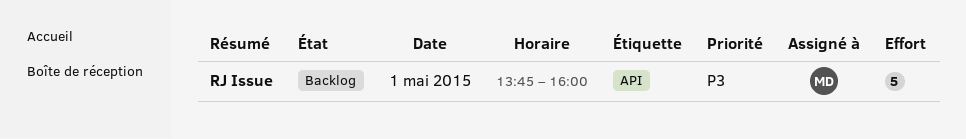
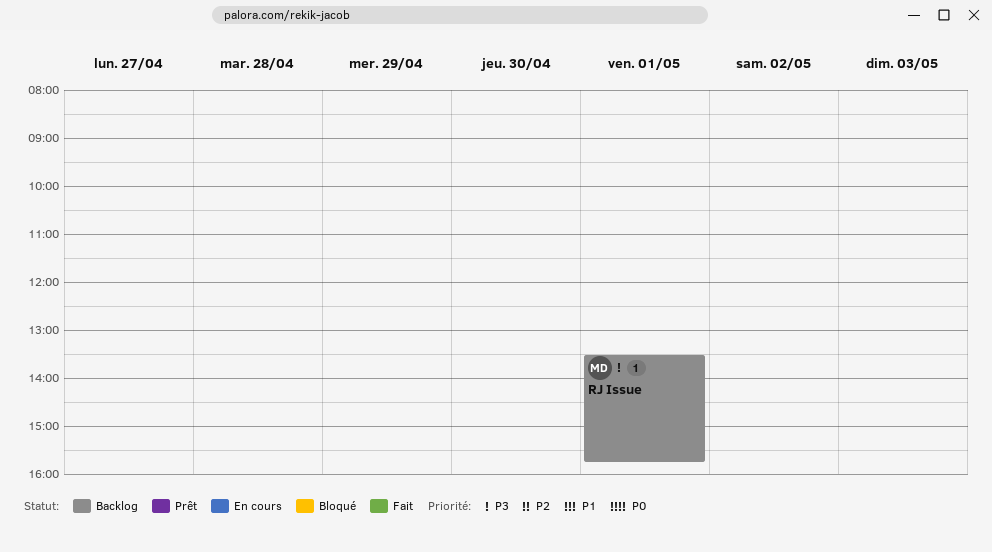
RJ Issue, estimate: 5 -> 1
RJ Issue, begins: 13:45 -> 13:30
RJ Issue, ends: 16:00 -> 15:45

